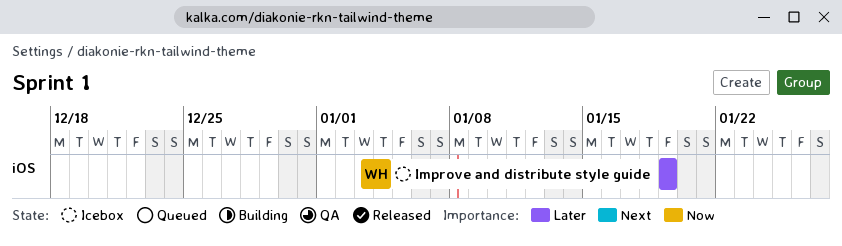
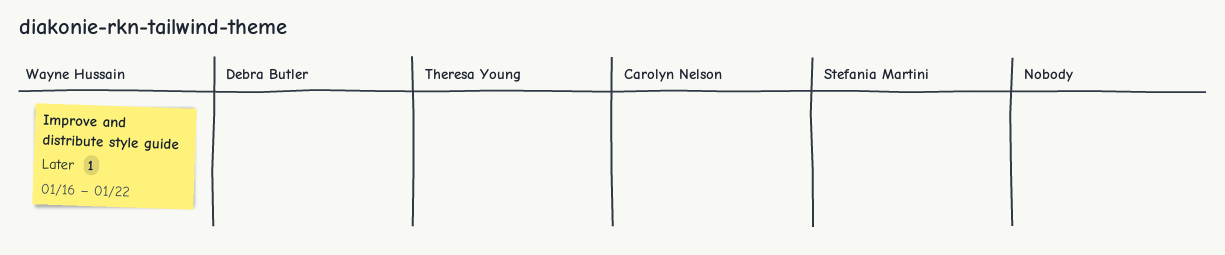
Improve and distribute style guide, start: Jan 19 -> Jan 16
Improve and distribute style guide, due: Jan 19 -> Jan 22

